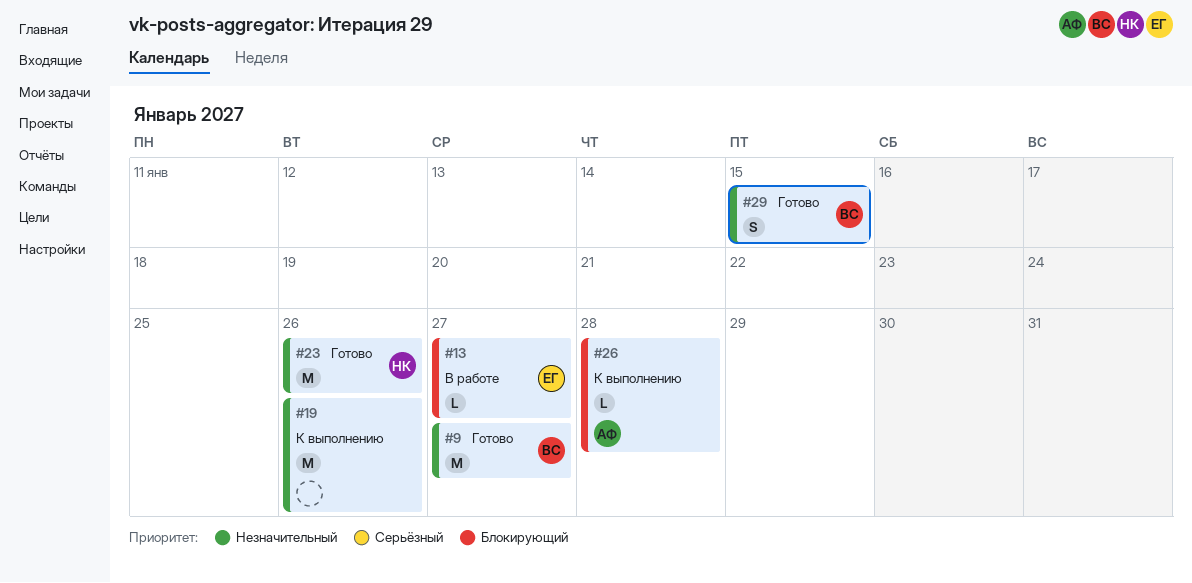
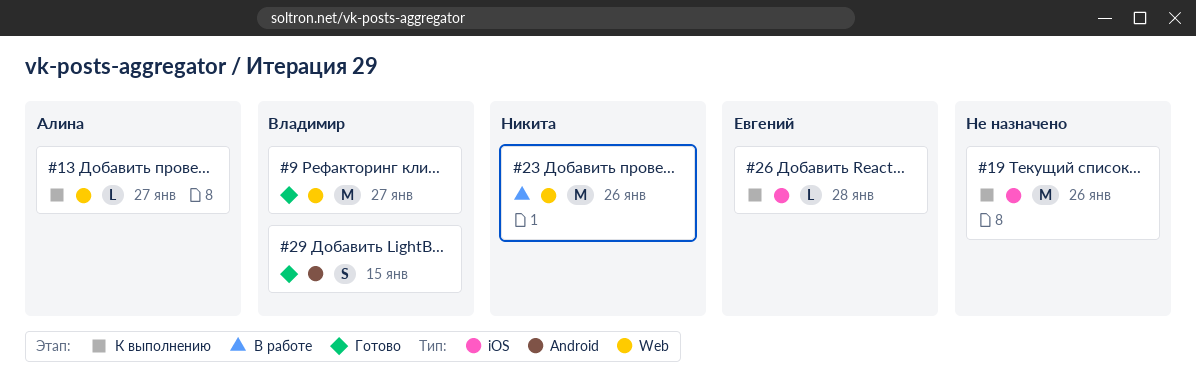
#13, status: В работе -> К выполнению
#13, owner: Евгений -> Алина
#23, status: Готово -> В работе
#26, owner: Алина -> Евгений

